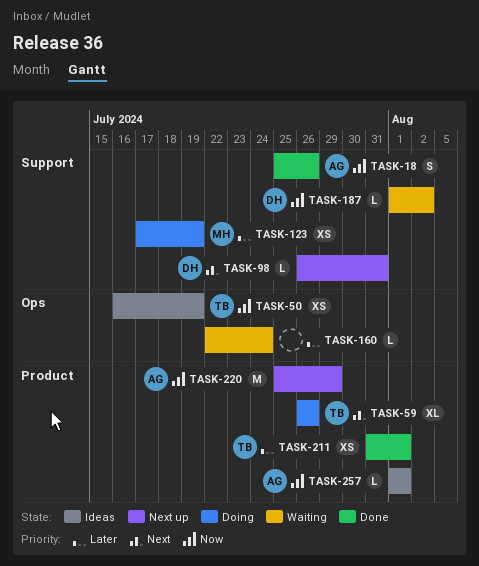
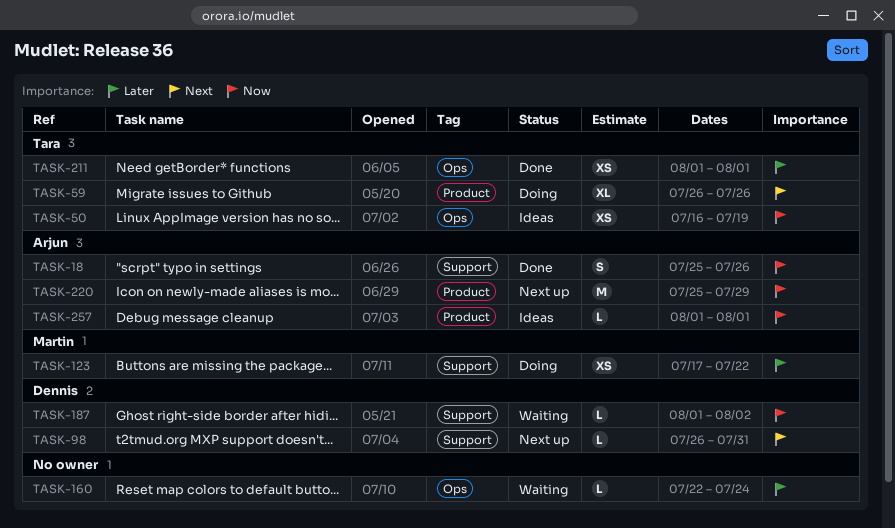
TASK-123, due: Jul 19 -> Jul 22
TASK-211, label: Product -> Ops
TASK-211, start: Jul 31 -> Aug 1

